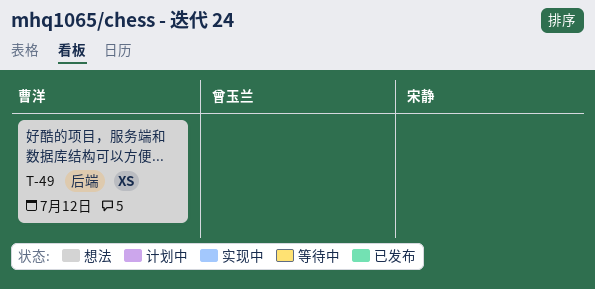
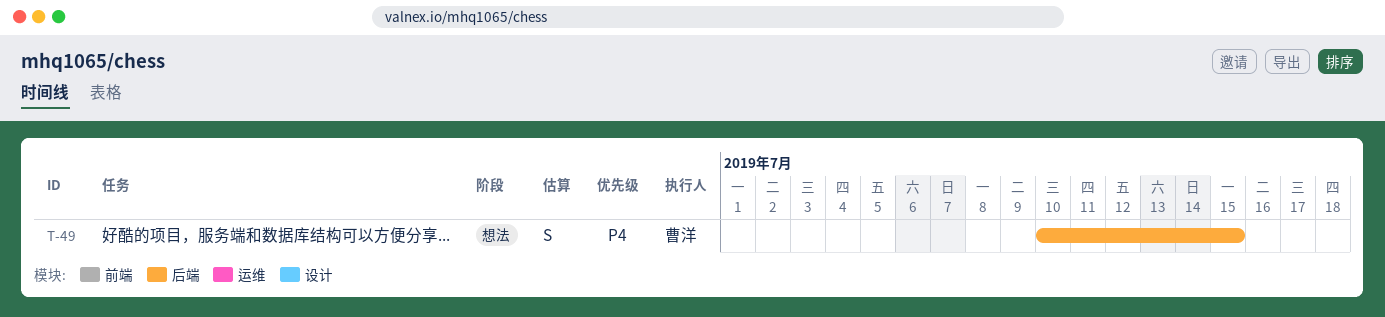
T-49, estimate: XS -> S
T-49, due: Jul 12 -> Jul 15

